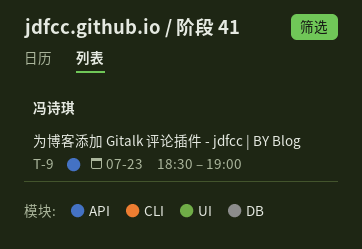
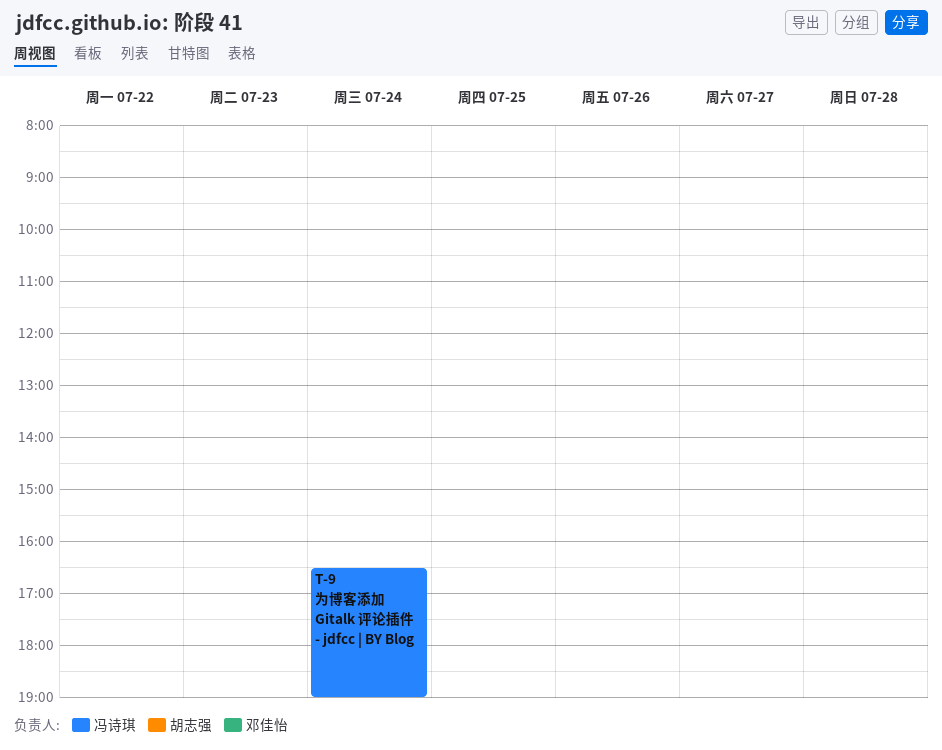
T-9, day: Jul 23 -> Jul 24
T-9, begins: 18:30 -> 16:30

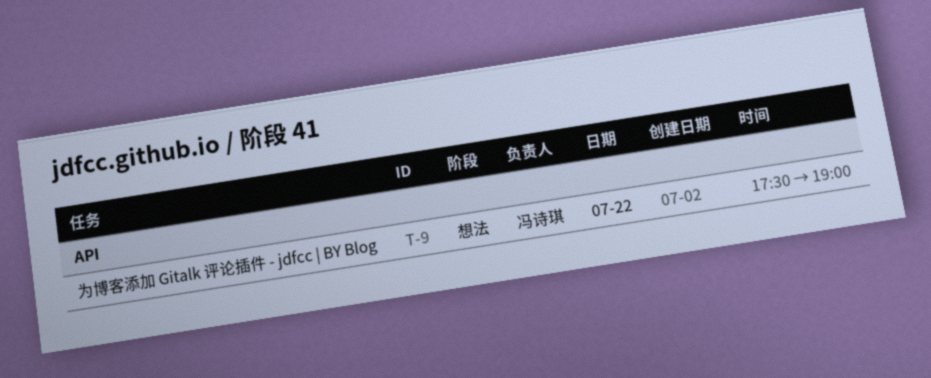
T-9, day: Jul 24 -> Jul 22
T-9, begins: 16:30 -> 17:30

